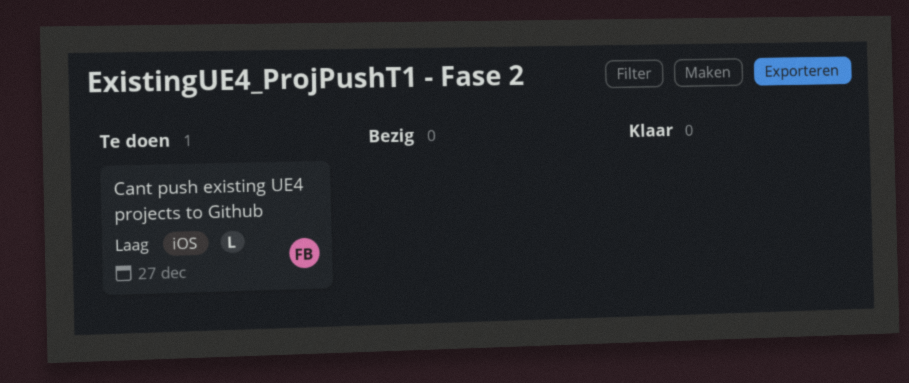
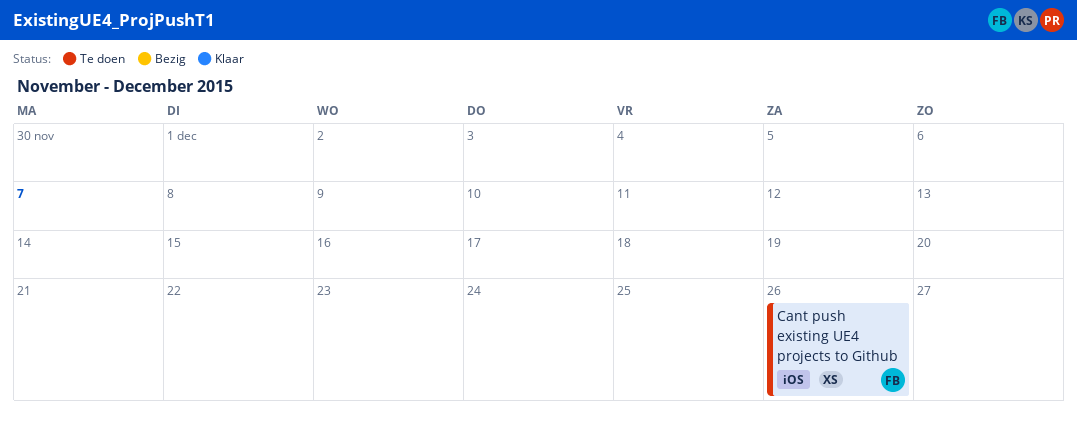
Cant push existing UE4 projects to Github, estimate: L -> XS
Cant push existing UE4 projects to Github, due: Dec 27 -> Dec 26

